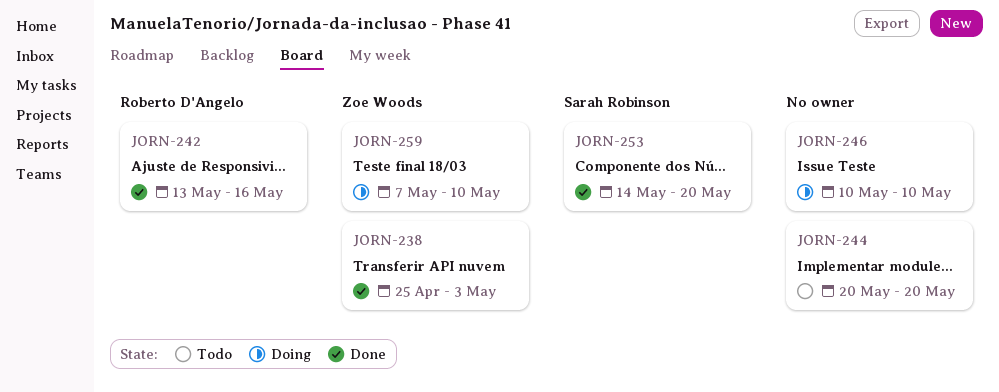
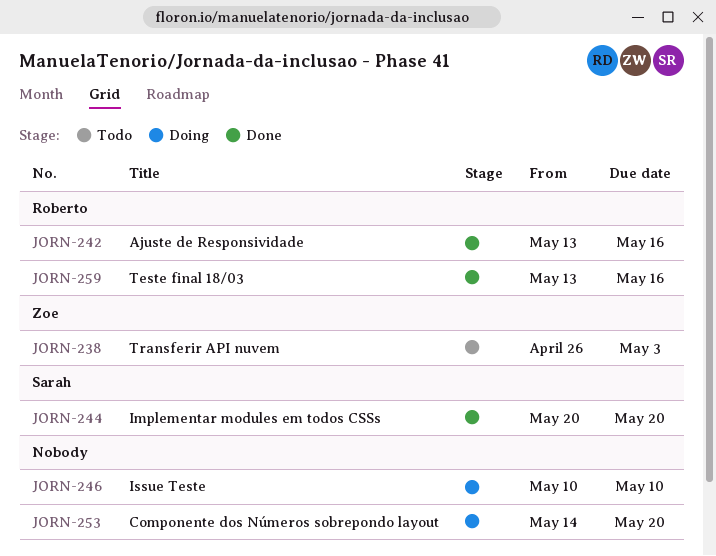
JORN-238, status: Done -> Todo
JORN-238, start: Apr 25 -> Apr 26
JORN-244, status: Todo -> Done
JORN-244, owner: none -> Sarah Robinson
JORN-253, status: Done -> Doing
JORN-253, owner: Sarah Robinson -> none
JORN-259, status: Doing -> Done
JORN-259, owner: Zoe Woods -> Roberto D'Angelo
JORN-259, start: May 7 -> May 13
JORN-259, due: May 10 -> May 16

